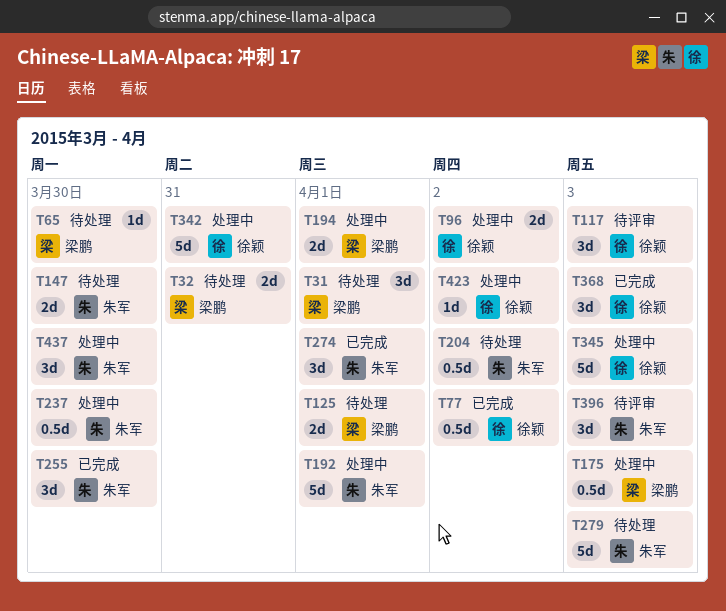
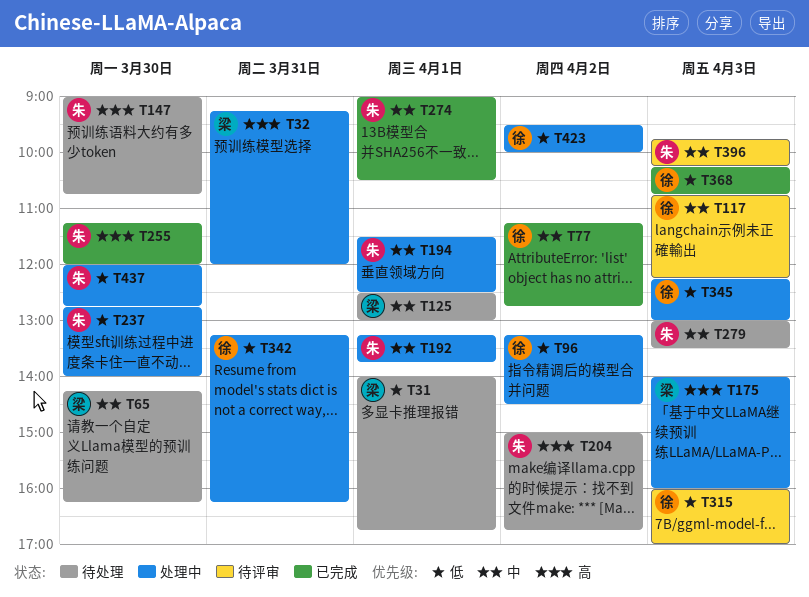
T32, status: 待处理 -> 处理中
T194, owner: 梁鹏 -> 朱军
T315: none -> present

